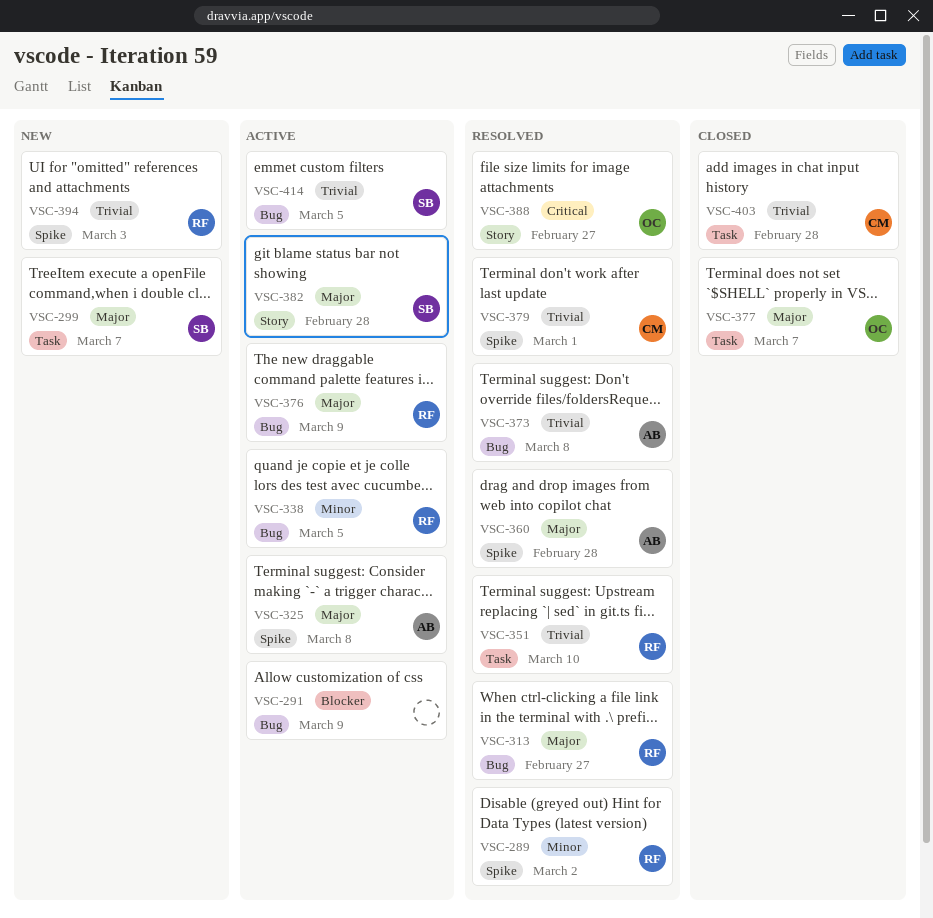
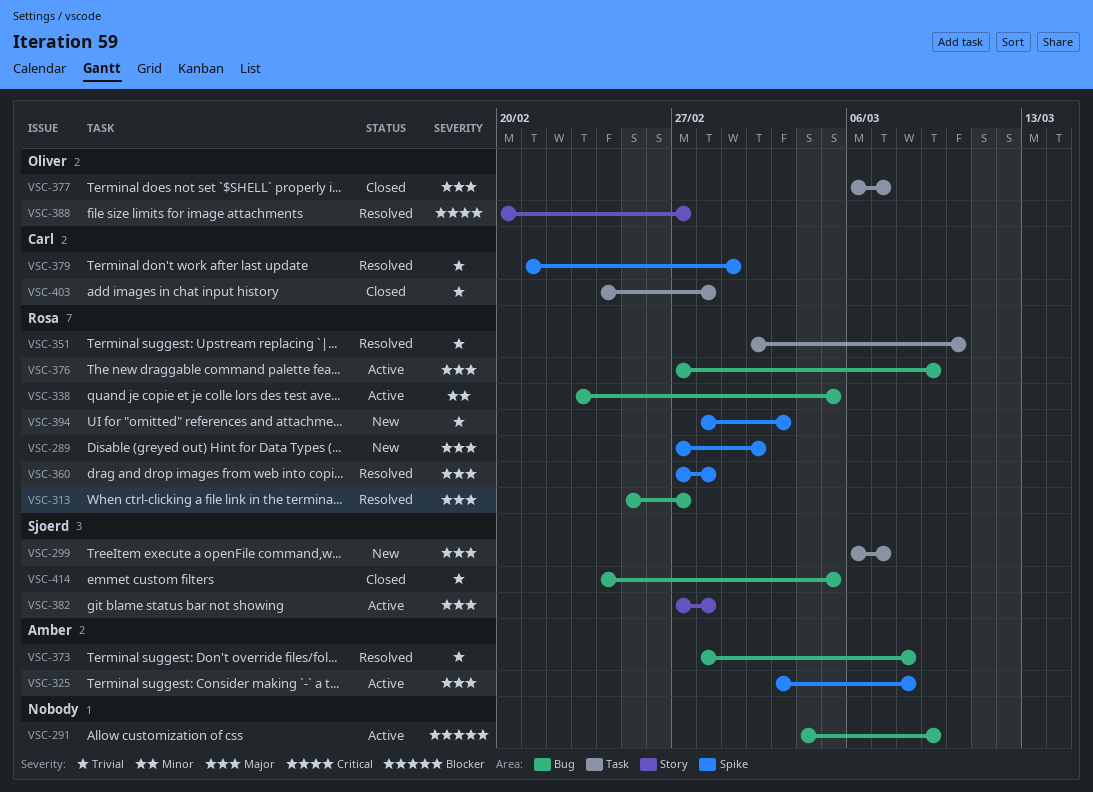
VSC-289, status: Resolved -> New
VSC-289, priority: Minor -> Major
VSC-360, owner: Amber -> Rosa
VSC-414, status: Active -> Closed

